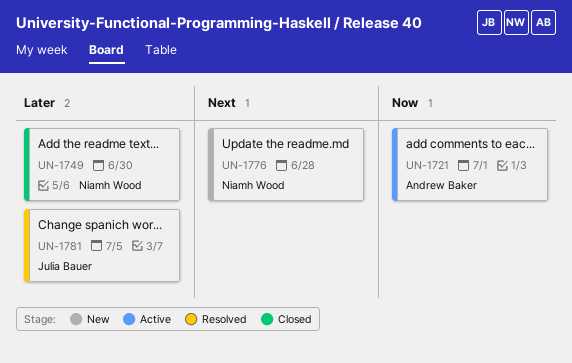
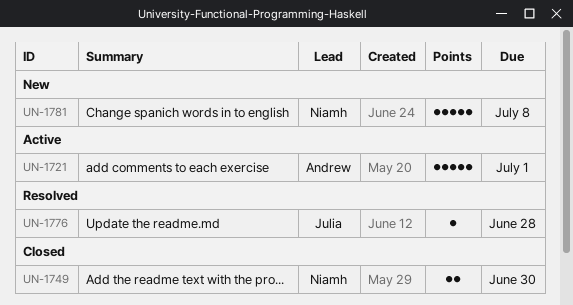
UN-1776, status: New -> Resolved
UN-1776, owner: Niamh Wood -> Julia Bauer
UN-1781, status: Resolved -> New
UN-1781, owner: Julia Bauer -> Niamh Wood
UN-1781, due: Jul 5 -> Jul 8

